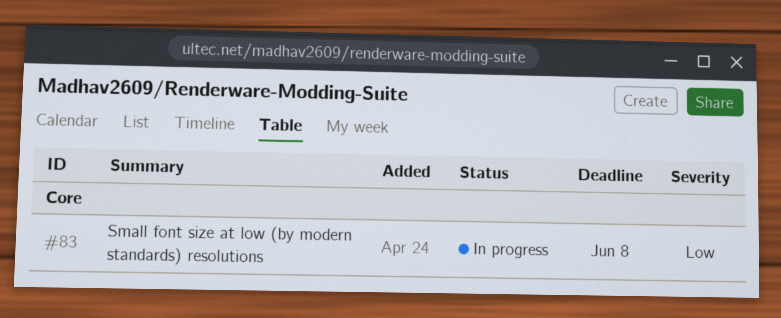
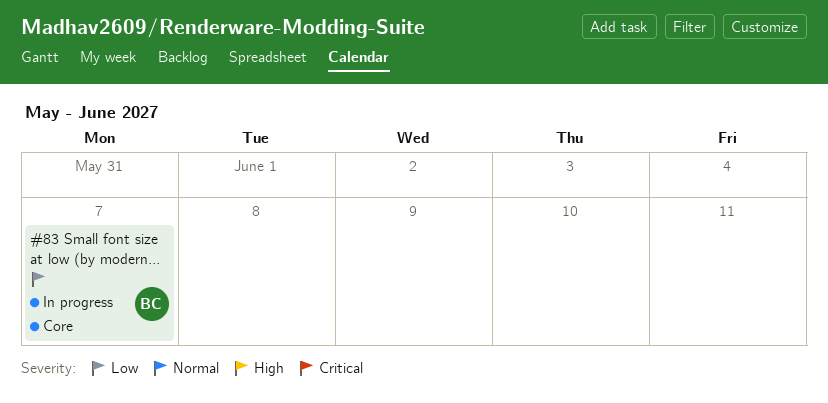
#83, due: Jun 8 -> Jun 7

